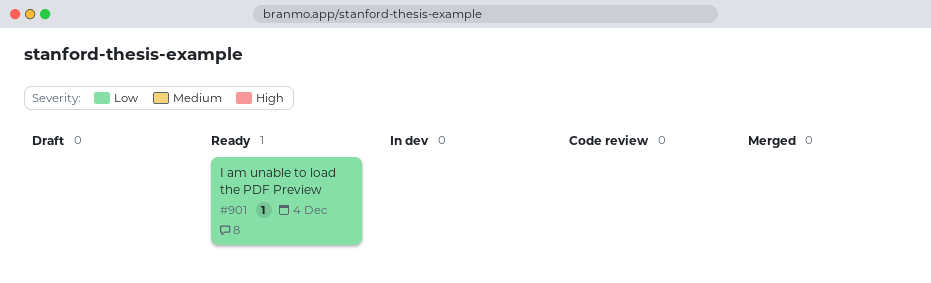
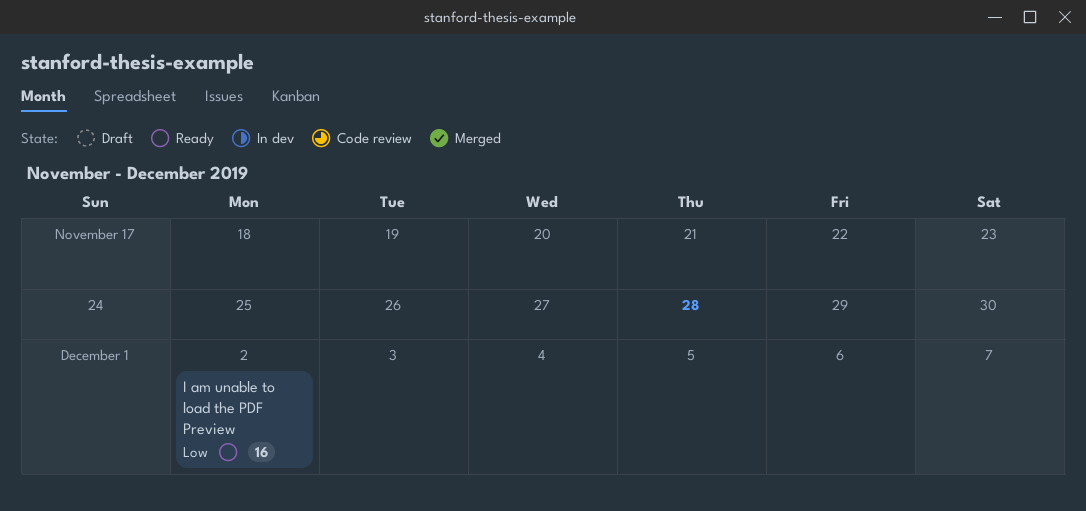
I am unable to load the PDF Preview, estimate: 1 -> 16
I am unable to load the PDF Preview, due: Dec 4 -> Dec 2

